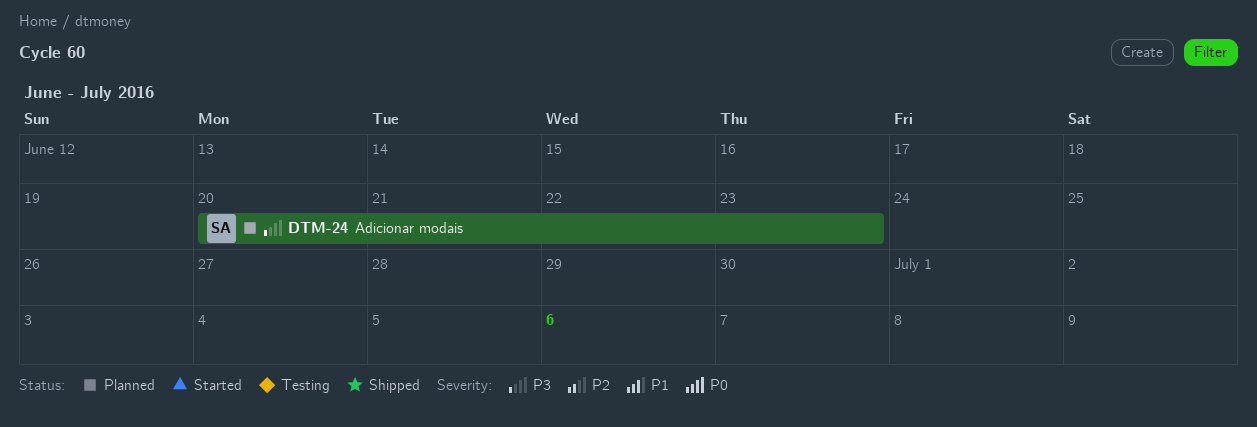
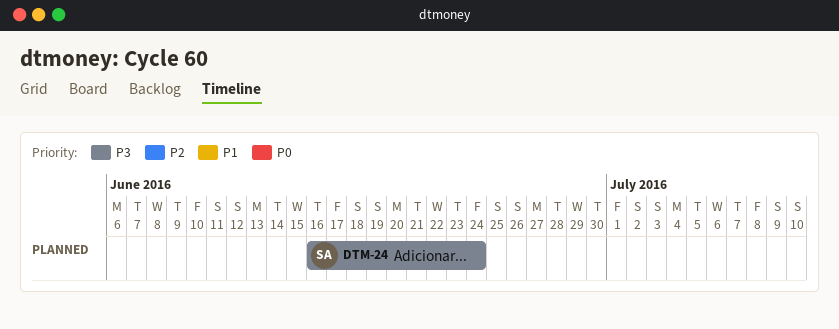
DTM-24, start: Jun 20 -> Jun 16
DTM-24, due: Jun 23 -> Jun 24

